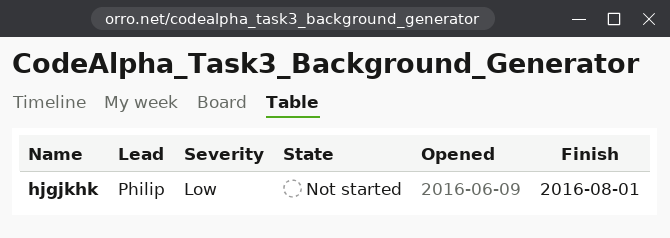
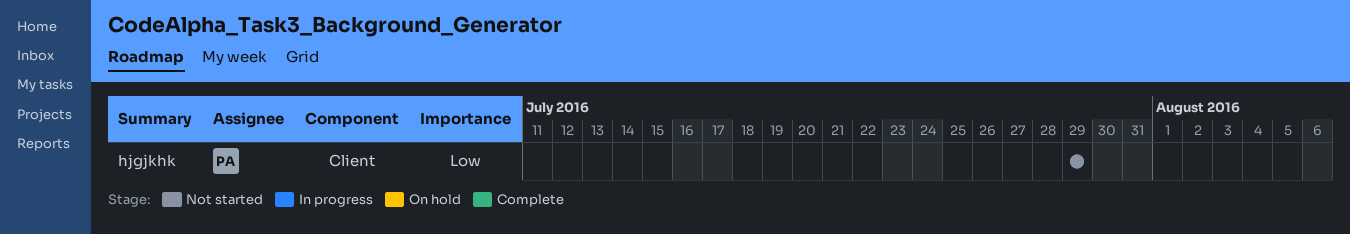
hjgjkhk, due: Aug 1 -> Jul 29

